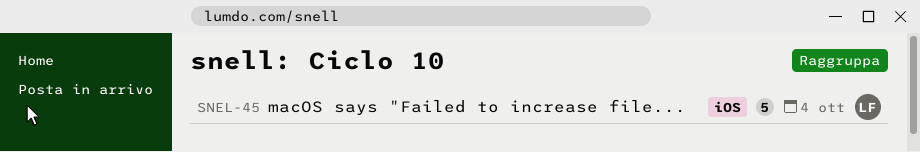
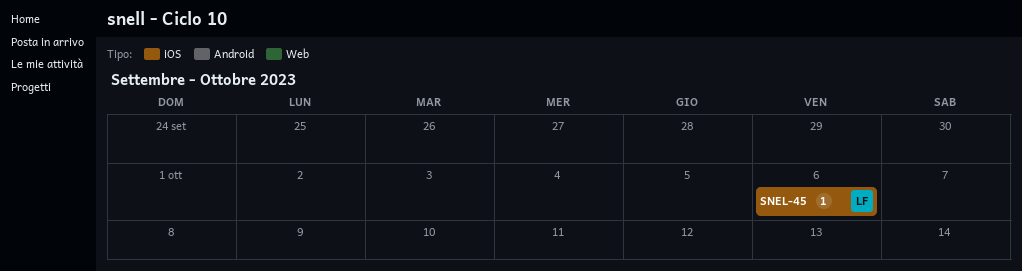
SNEL-45, estimate: 5 -> 1
SNEL-45, due: Oct 4 -> Oct 6

